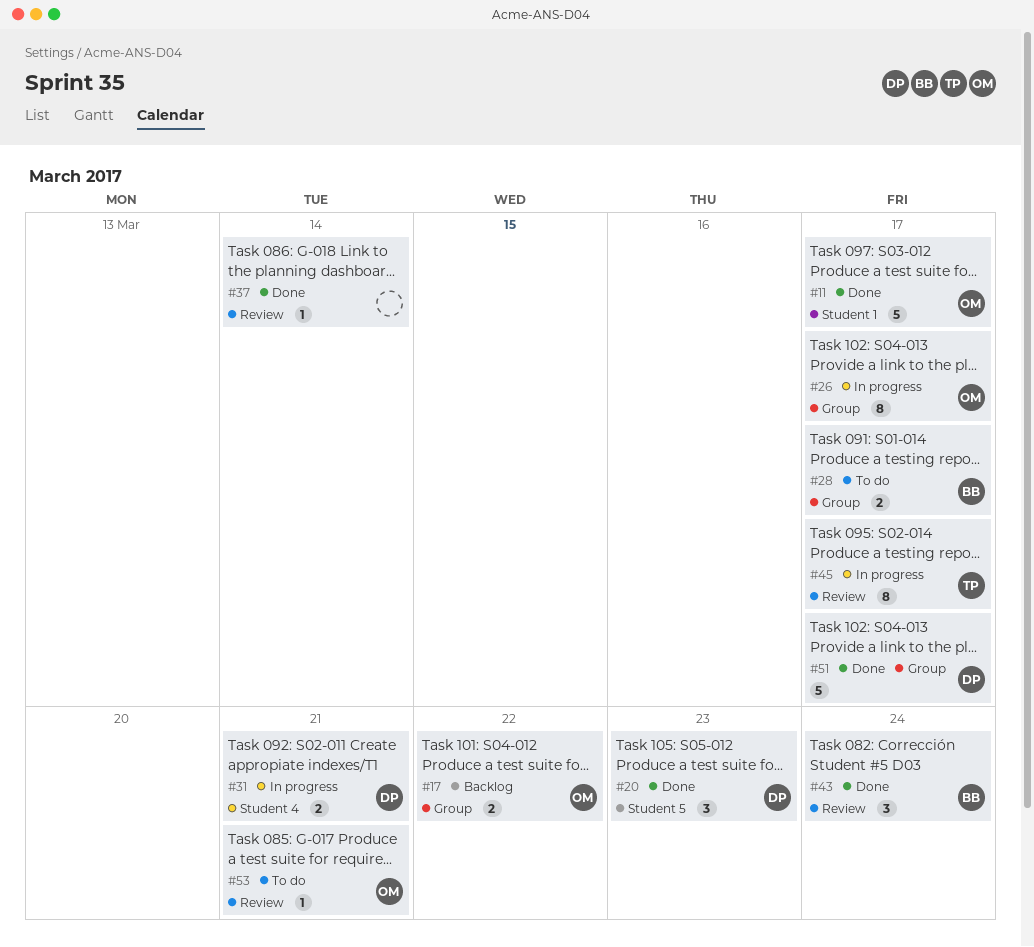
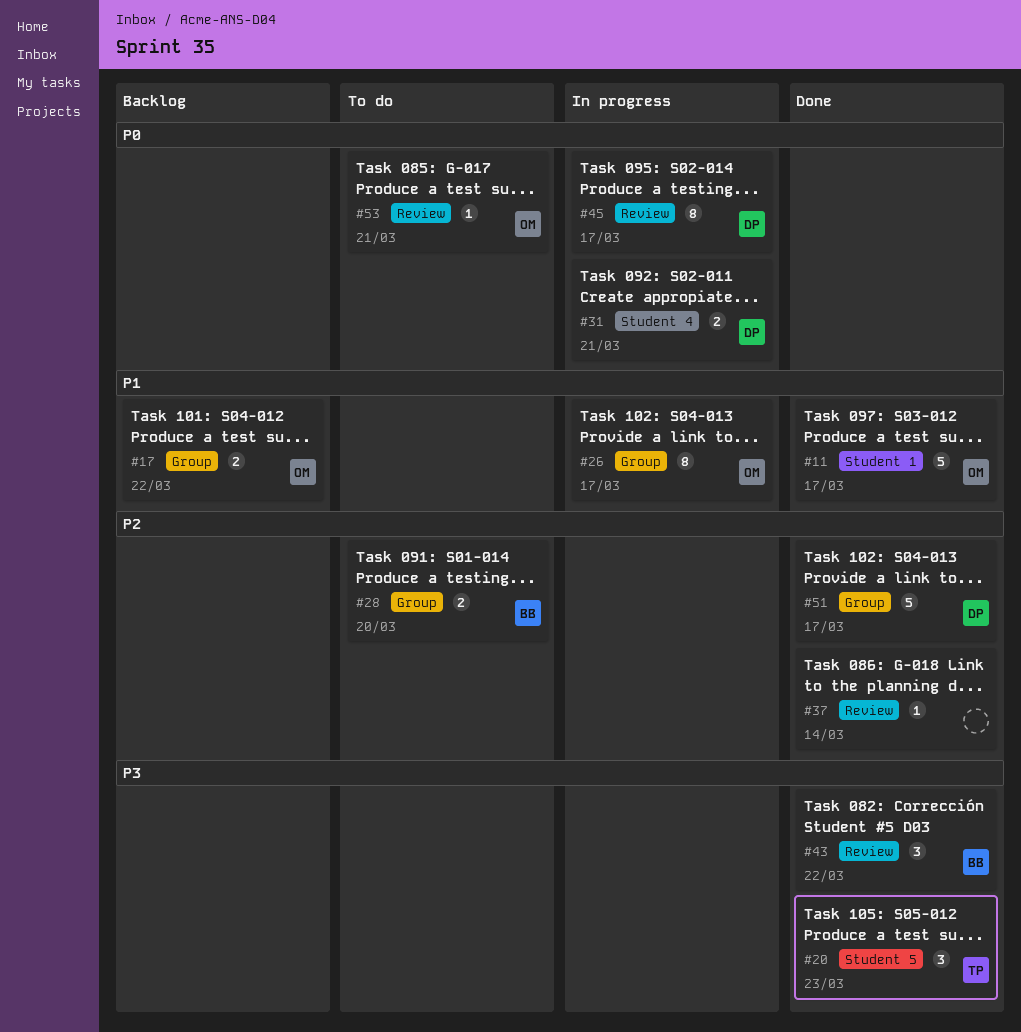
#20, owner: DP -> TP
#28, due: Mar 17 -> Mar 20
#43, due: Mar 24 -> Mar 22
#45, owner: TP -> DP

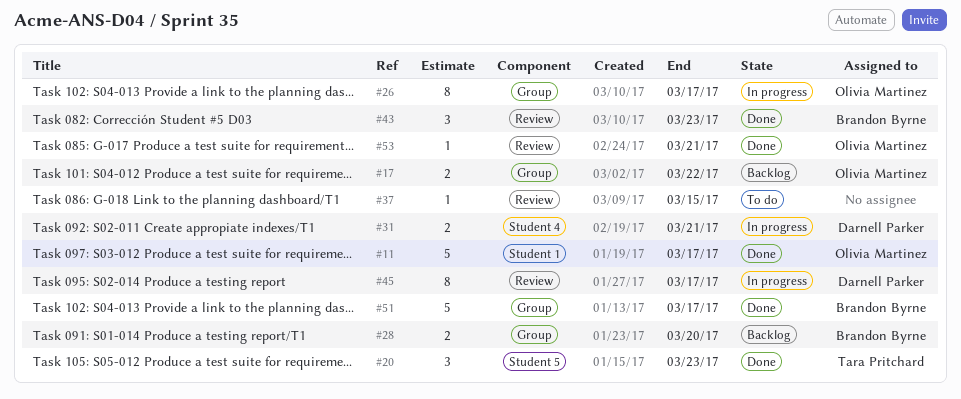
#28, status: To do -> Backlog
#37, status: Done -> To do
#37, due: Mar 14 -> Mar 15
#43, due: Mar 22 -> Mar 23
#51, owner: Darnell Parker -> Brandon Byrne
#53, status: To do -> Done

